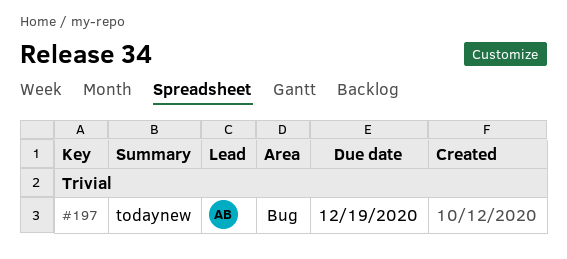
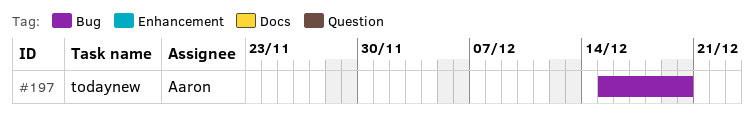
#197, due: Dec 19 -> Dec 20

